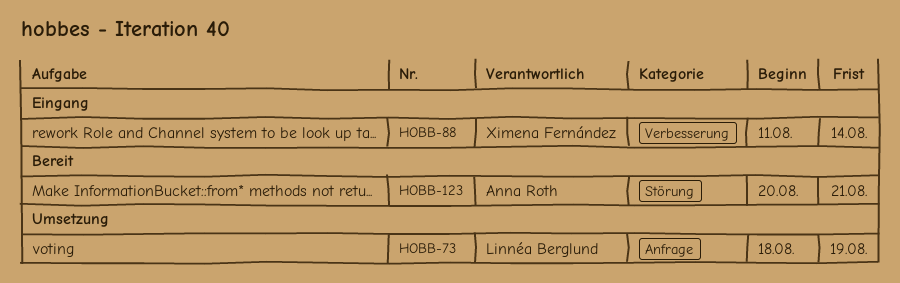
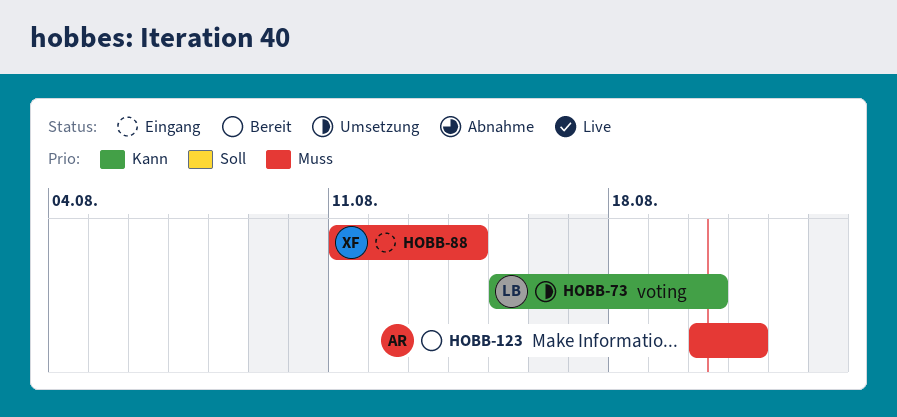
HOBB-73, start: Aug 18 -> Aug 15
HOBB-73, due: Aug 19 -> Aug 20

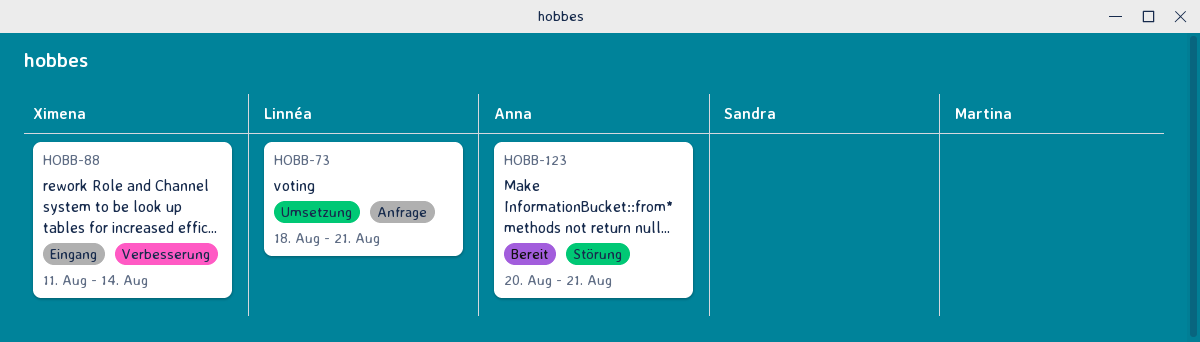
HOBB-73, start: Aug 15 -> Aug 18
HOBB-73, due: Aug 20 -> Aug 21

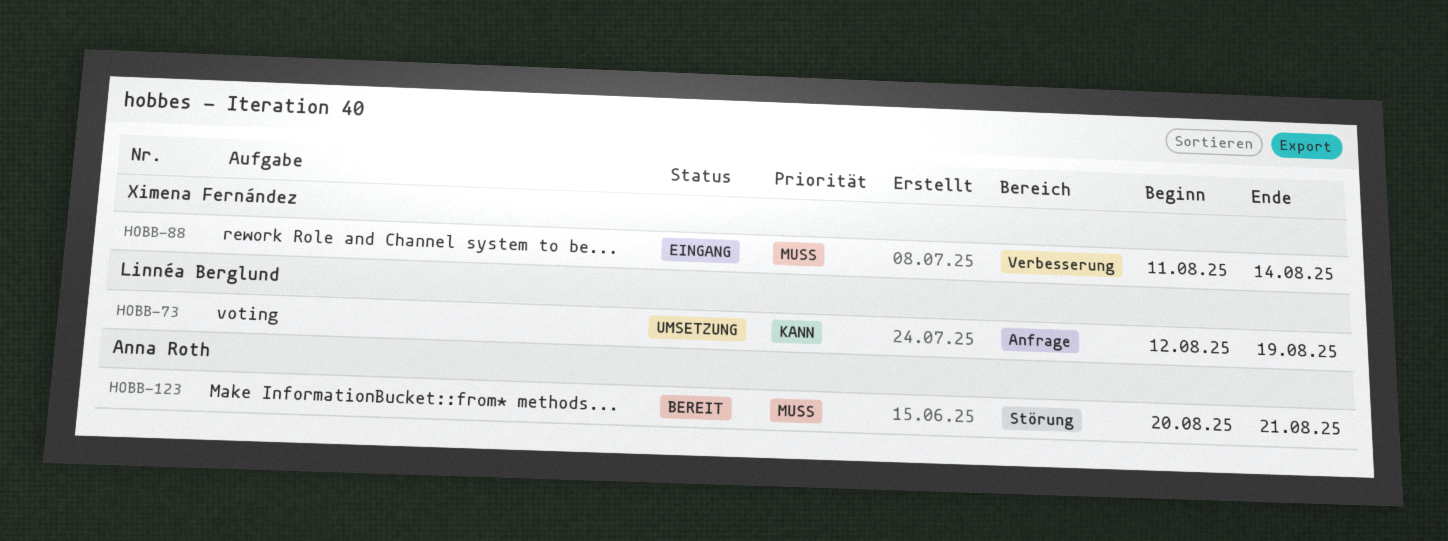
HOBB-73, start: Aug 18 -> Aug 12
HOBB-73, due: Aug 21 -> Aug 19

